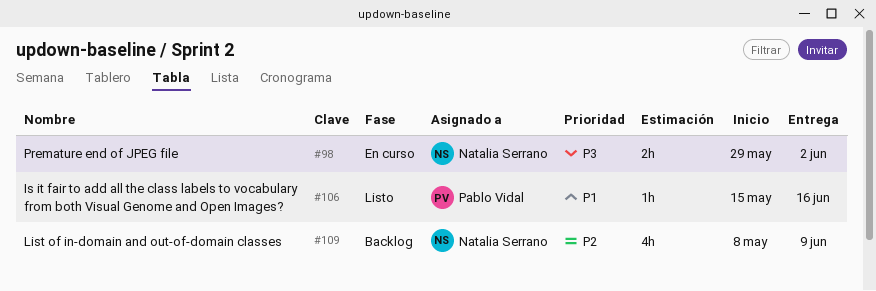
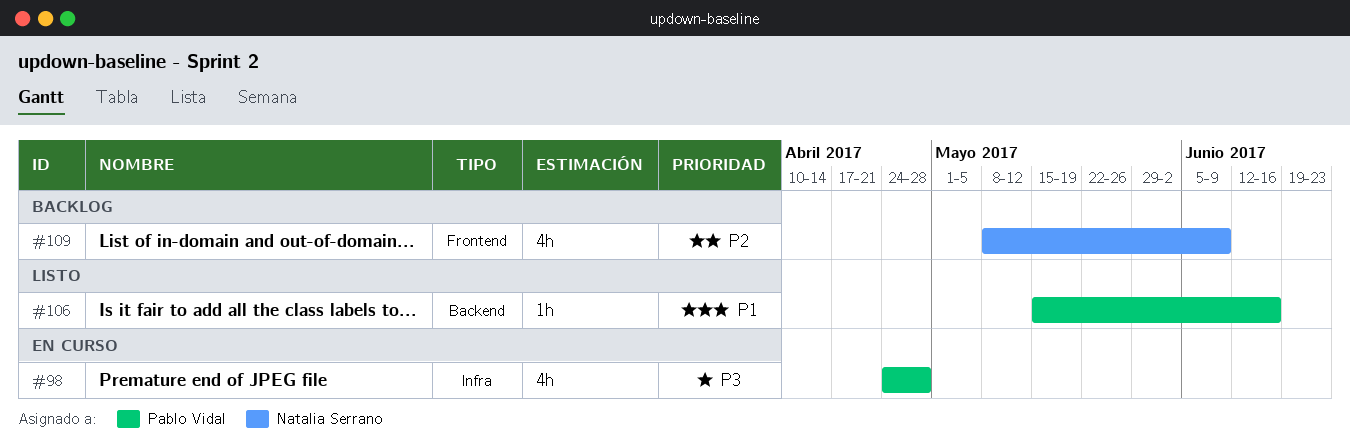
#98, owner: Natalia Serrano -> Pablo Vidal
#98, estimate: 2h -> 4h
#98, start: May 29 -> Apr 24
#98, due: Jun 2 -> Apr 28

